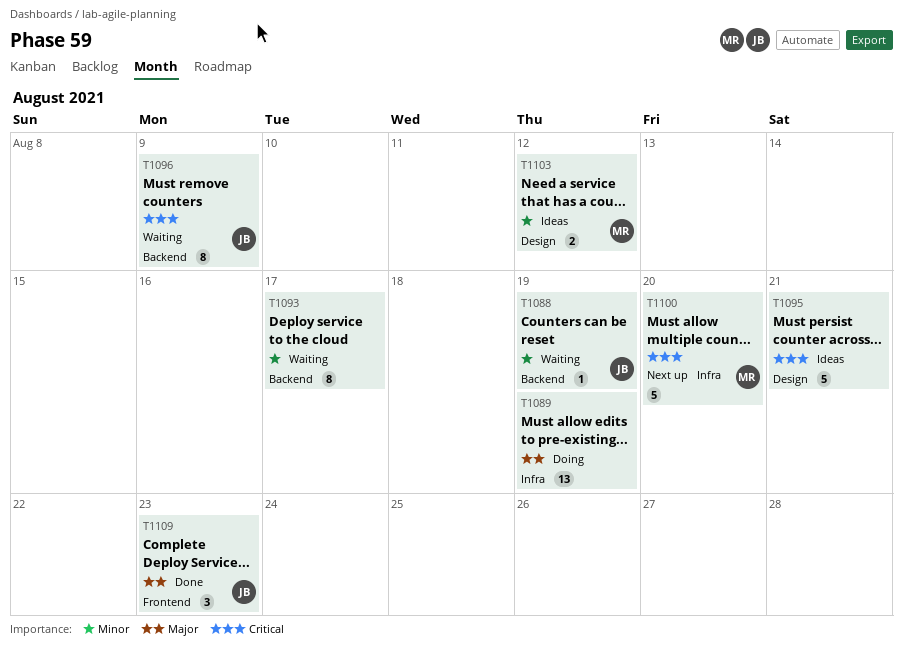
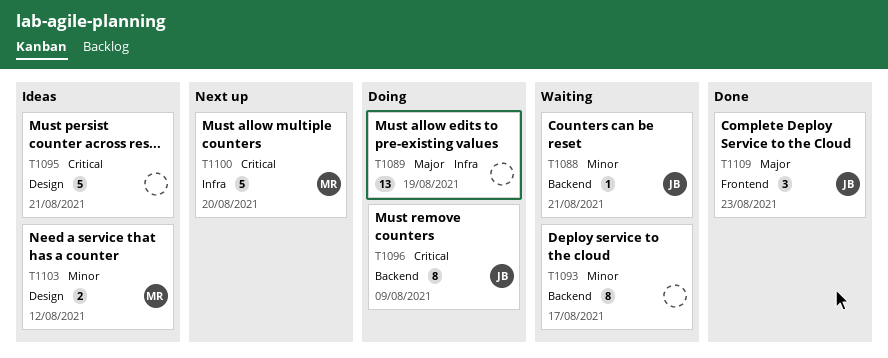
T1088, due: Aug 19 -> Aug 21
T1096, status: Waiting -> Doing

